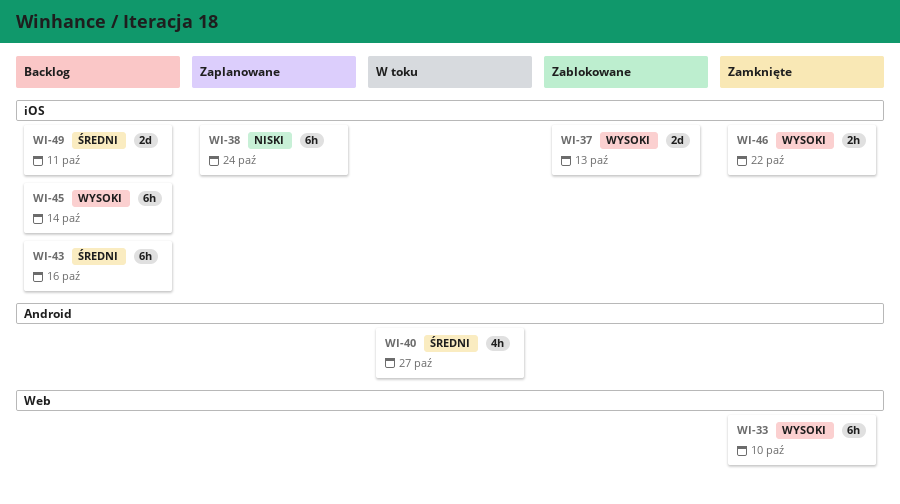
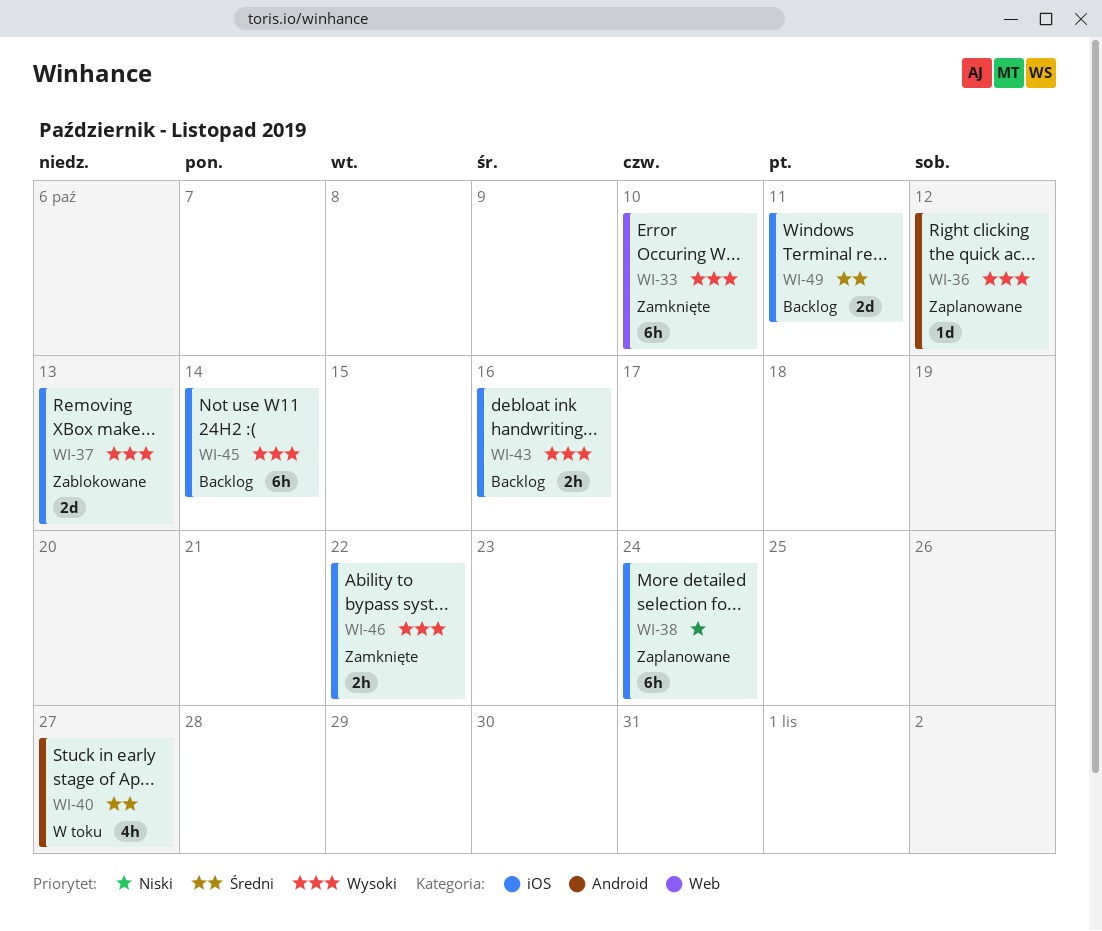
WI-36: none -> present
WI-43, priority: Średni -> Wysoki
WI-43, estimate: 6h -> 2h

